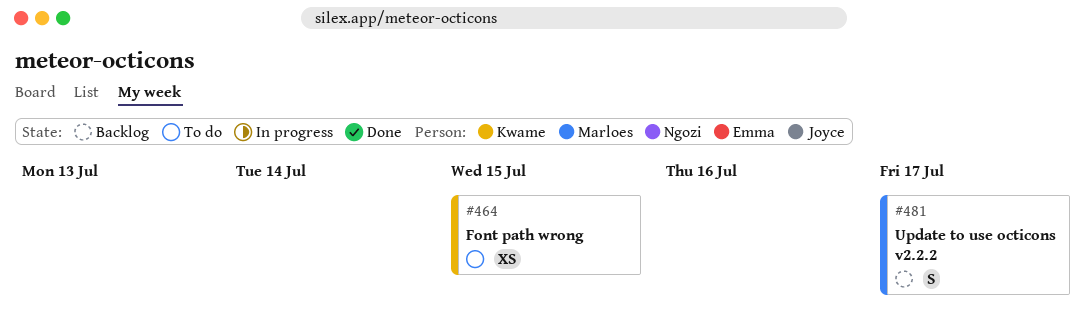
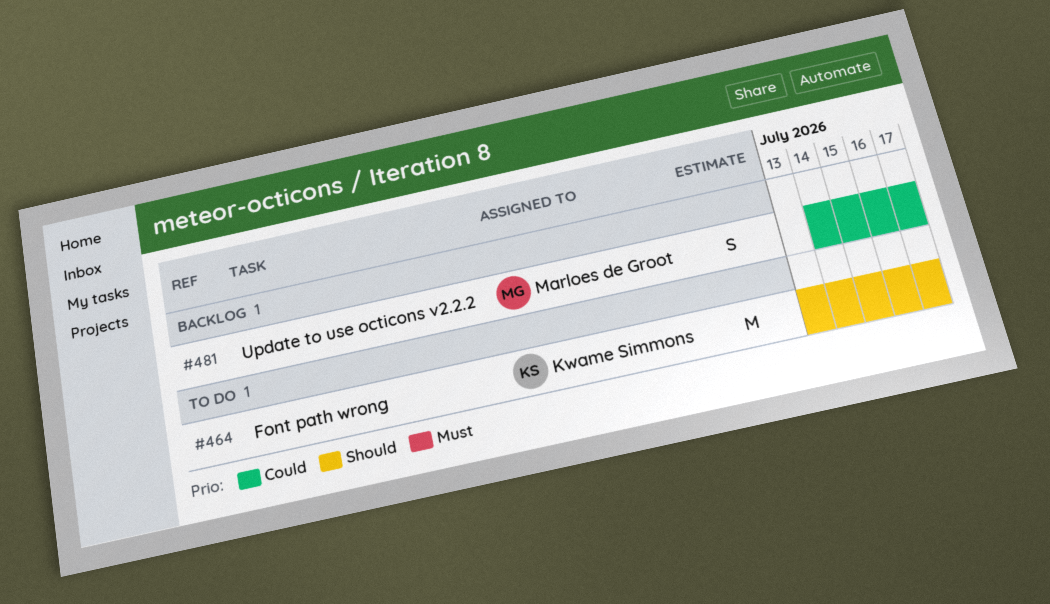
#464, estimate: XS -> M
#464, due: Jul 15 -> Jul 17

